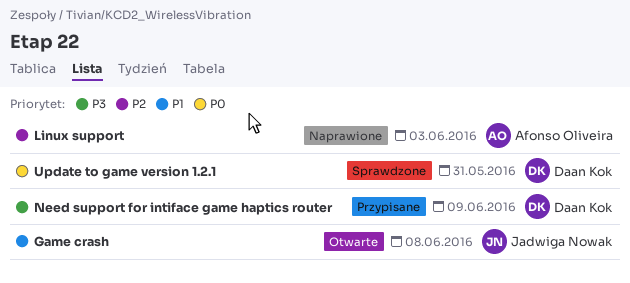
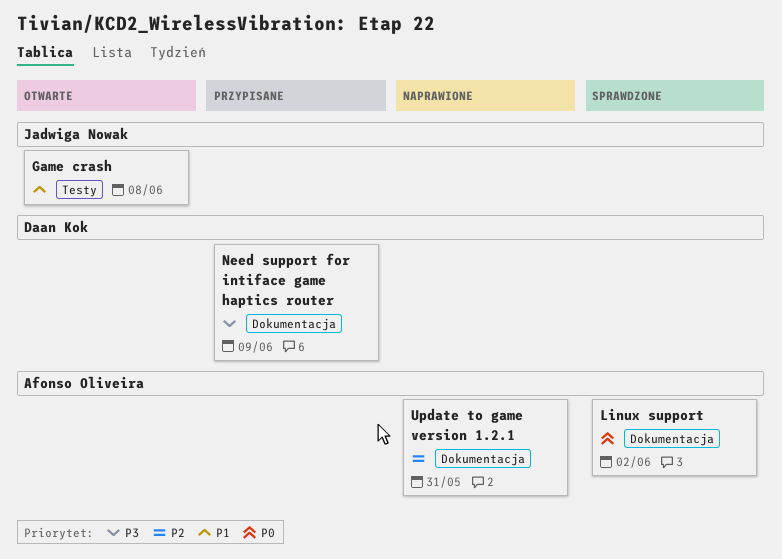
Linux support, status: Naprawione -> Sprawdzone
Linux support, priority: P2 -> P0
Linux support, due: Jun 3 -> Jun 2
Update to game version 1.2.1, status: Sprawdzone -> Naprawione
Update to game version 1.2.1, owner: Daan Kok -> Afonso Oliveira
Update to game version 1.2.1, priority: P0 -> P2

